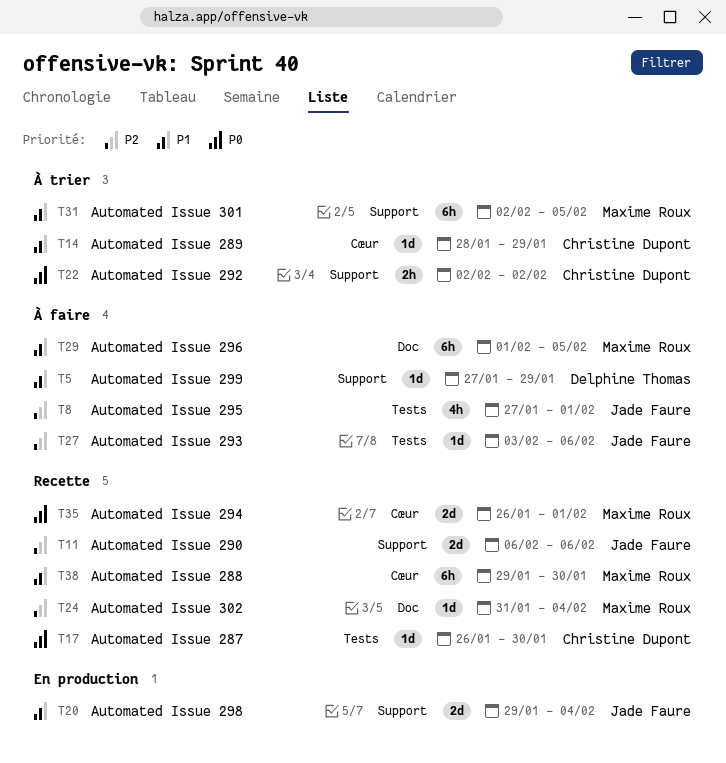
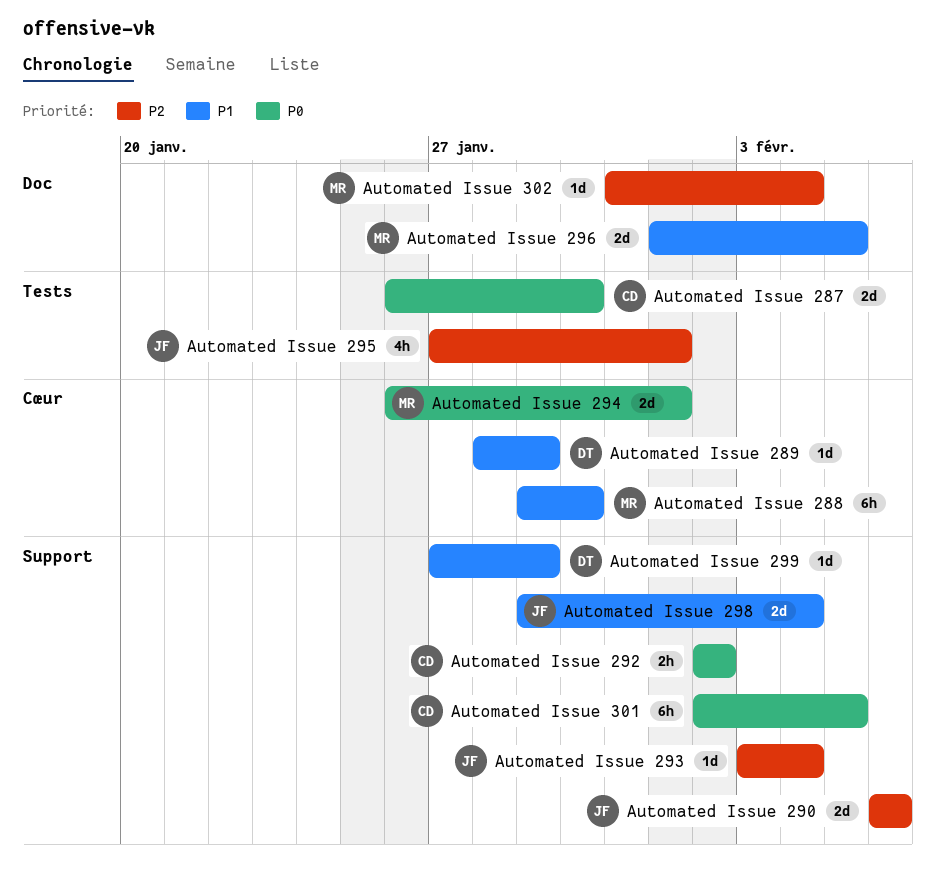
Automated Issue 287, estimate: 1d -> 2d
Automated Issue 289, owner: Christine Dupont -> Delphine Thomas
Automated Issue 293, label: Tests -> Support
Automated Issue 293, due: Feb 6 -> Feb 4
Automated Issue 296, estimate: 6h -> 2d
Automated Issue 301, owner: Maxime Roux -> Christine Dupont
Automated Issue 301, priority: P1 -> P0

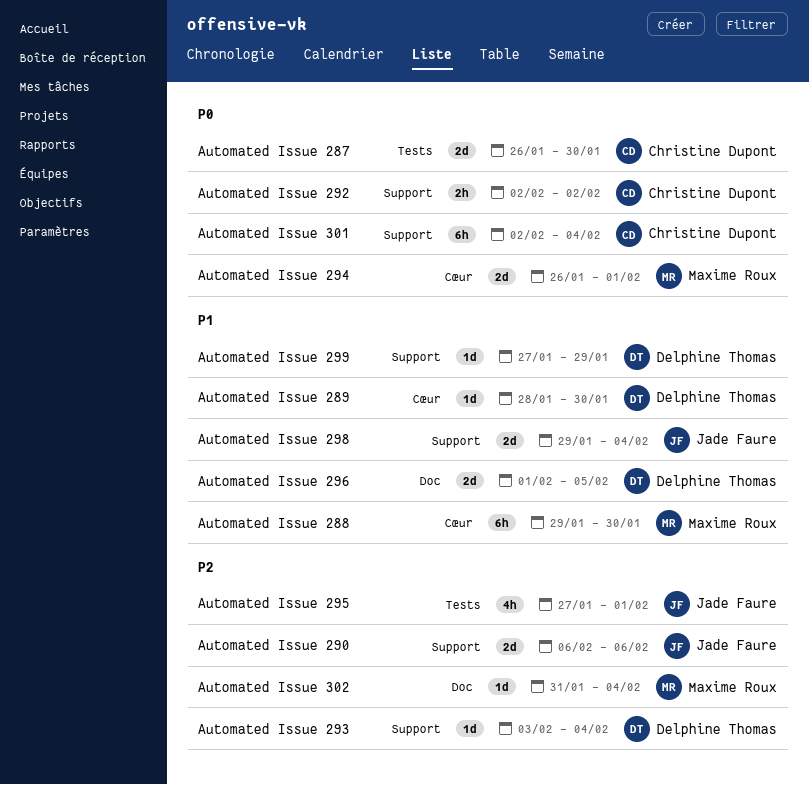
Automated Issue 289, due: Jan 29 -> Jan 30
Automated Issue 293, owner: Jade Faure -> Delphine Thomas
Automated Issue 296, owner: Maxime Roux -> Delphine Thomas
Automated Issue 301, due: Feb 5 -> Feb 4

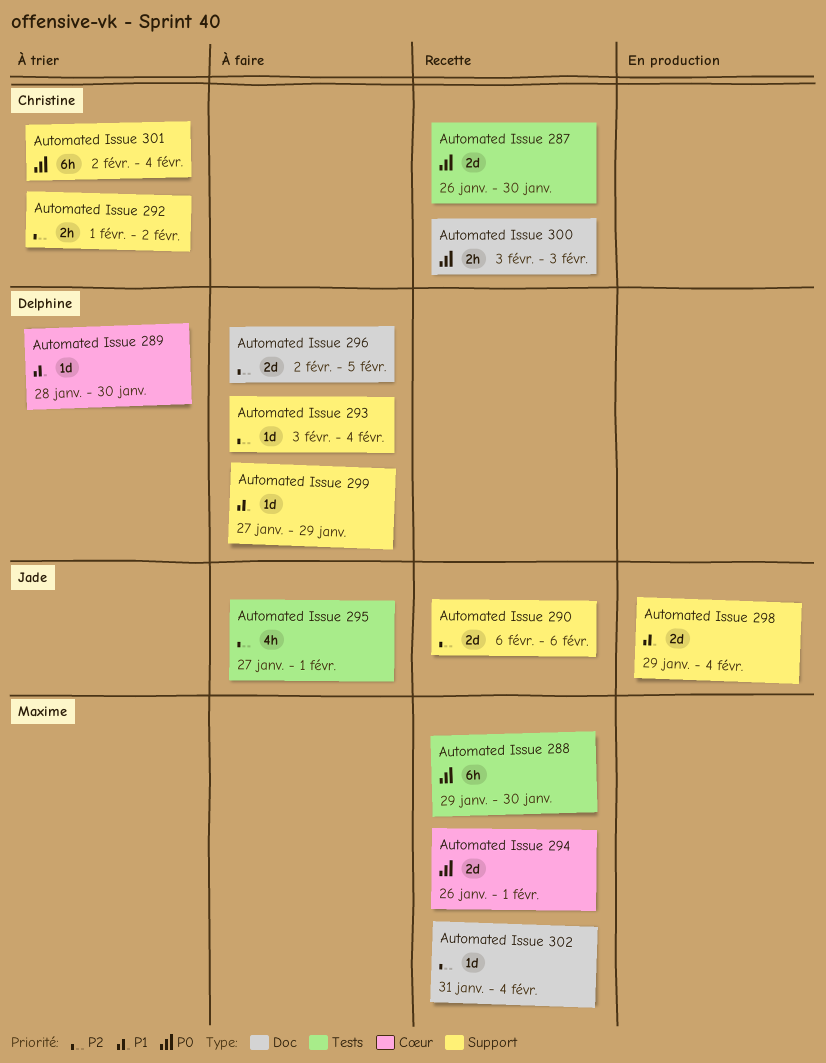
Automated Issue 288, priority: P1 -> P0
Automated Issue 288, label: Cœur -> Tests
Automated Issue 292, priority: P0 -> P2
Automated Issue 292, start: Feb 2 -> Feb 1
Automated Issue 296, priority: P1 -> P2
Automated Issue 296, start: Feb 1 -> Feb 2
Automated Issue 300: none -> present

